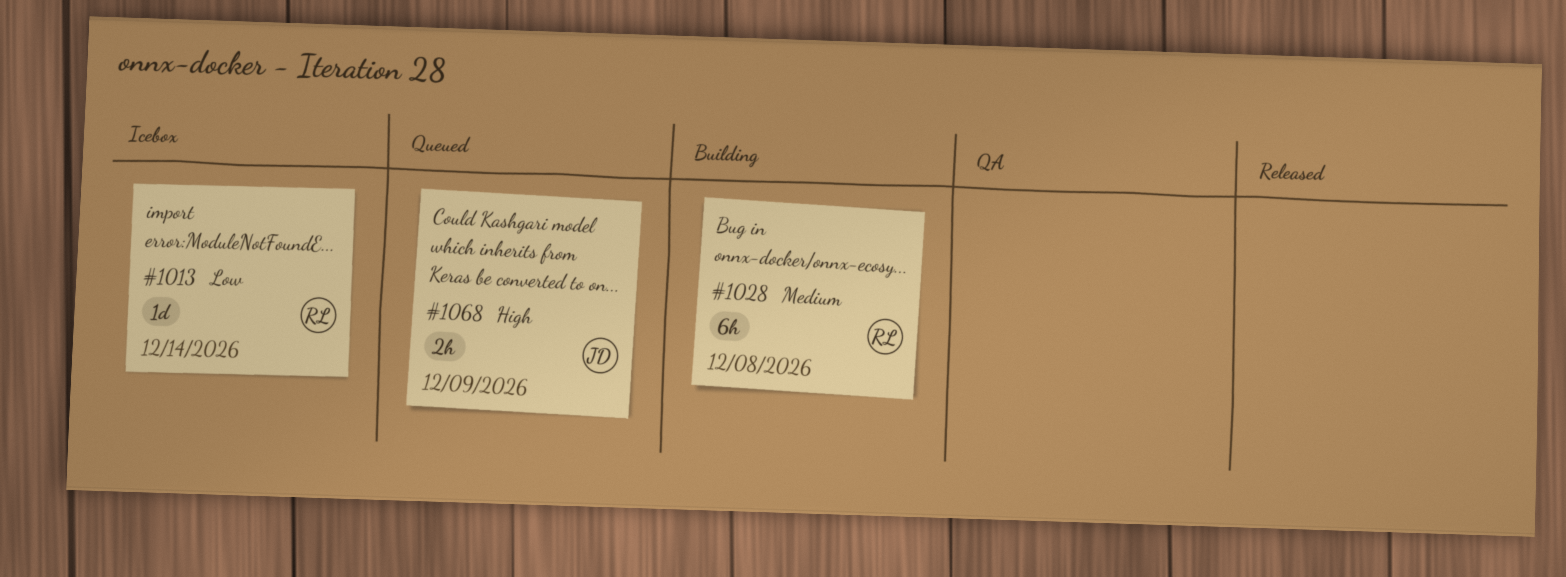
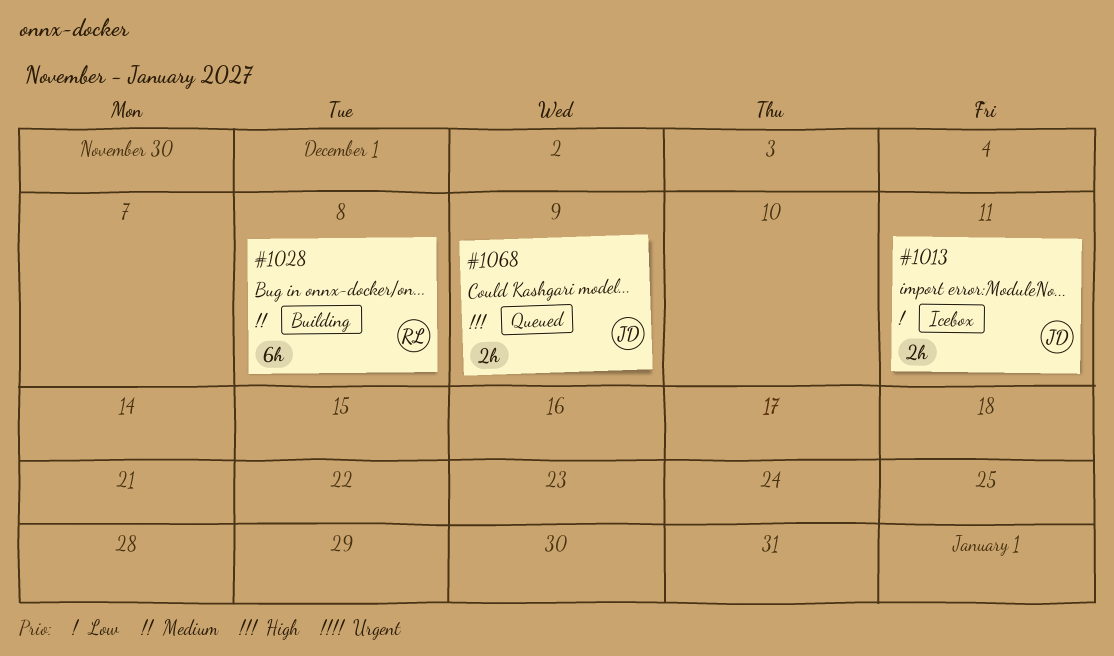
#1013, owner: RL -> JD
#1013, estimate: 1d -> 2h
#1013, due: Dec 14 -> Dec 11

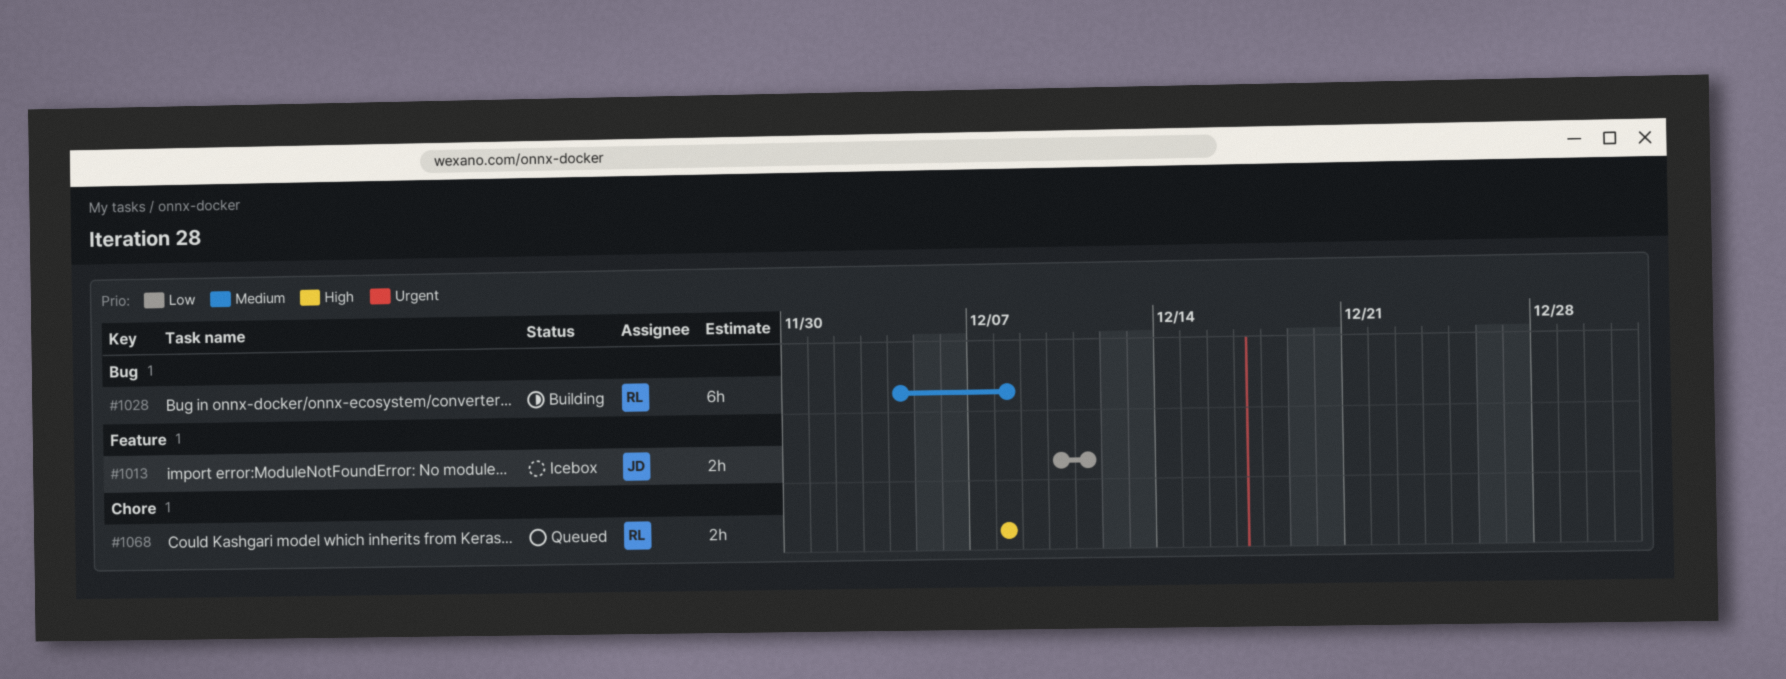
#1068, owner: JD -> RL
#1068, due: Dec 9 -> Dec 8

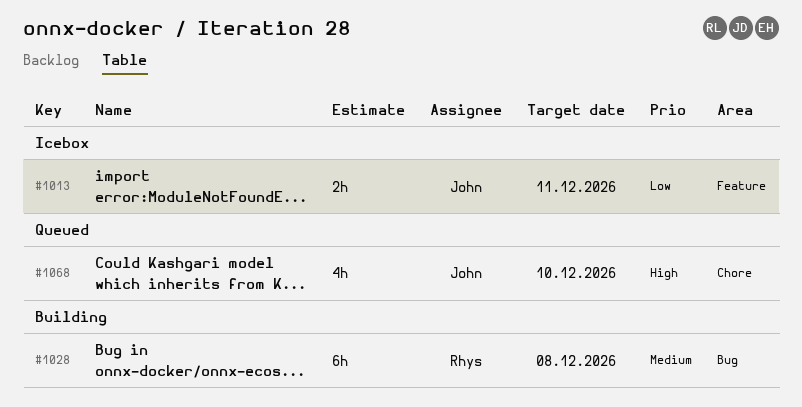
#1068, owner: Rhys -> John
#1068, estimate: 2h -> 4h
#1068, due: Dec 8 -> Dec 10

